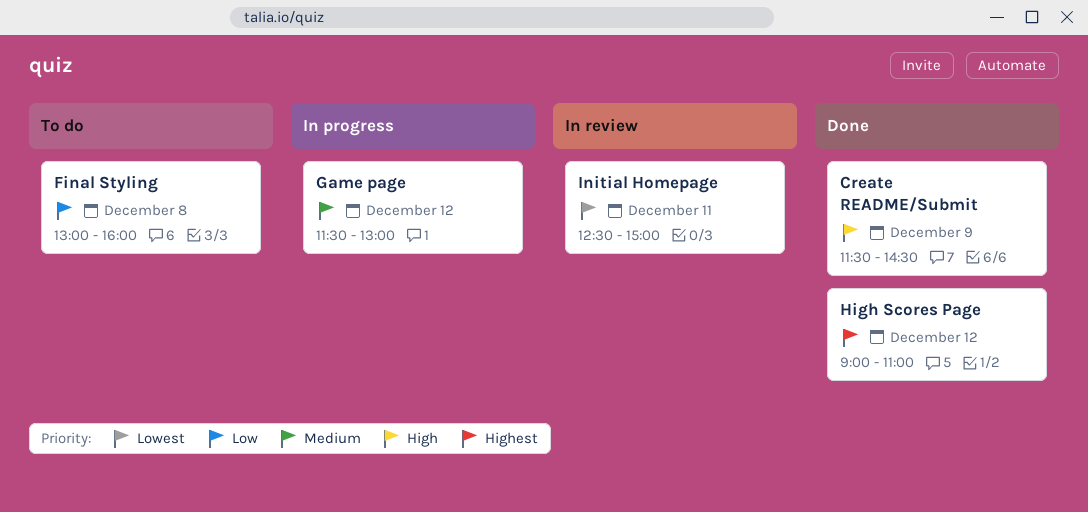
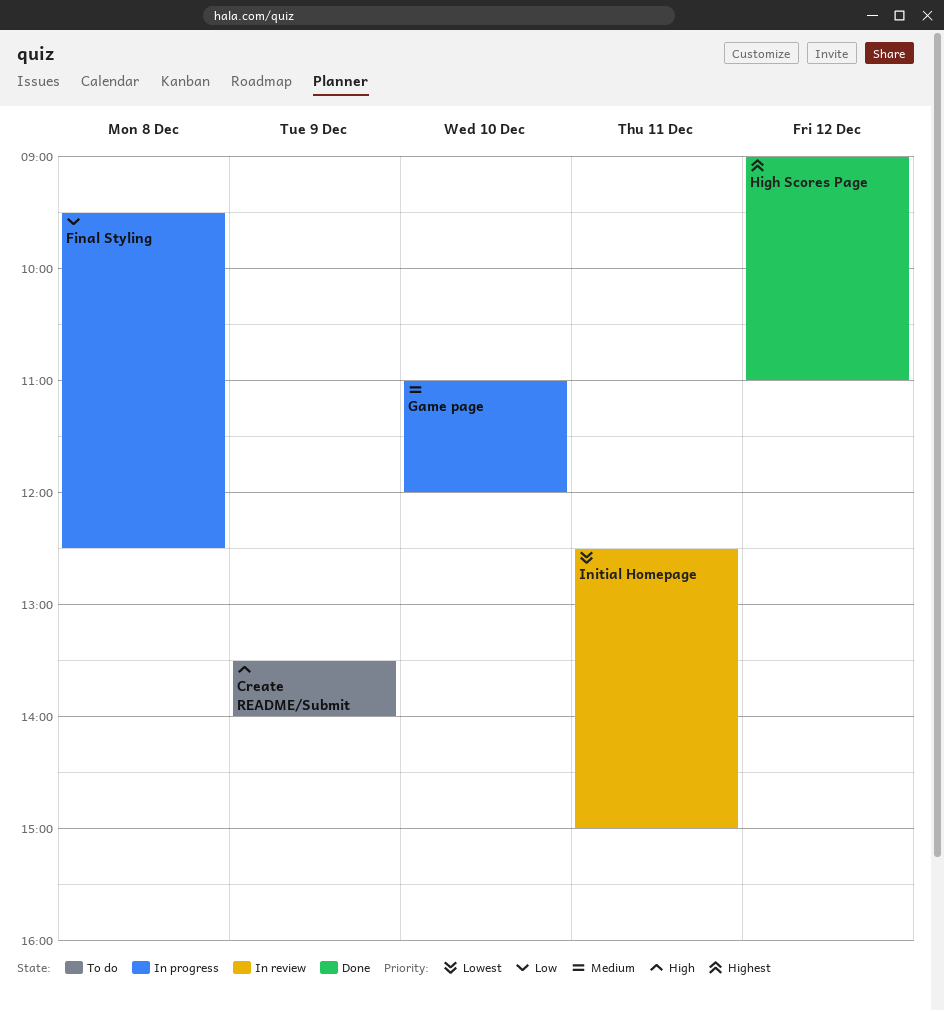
Create README/Submit, status: Done -> To do
Create README/Submit, begins: 11:30 -> 13:30
Create README/Submit, ends: 14:30 -> 14:00
Final Styling, status: To do -> In progress
Final Styling, begins: 13:00 -> 09:30
Final Styling, ends: 16:00 -> 12:30
Game page, day: Dec 12 -> Dec 10
Game page, begins: 11:30 -> 11:00
Game page, ends: 13:00 -> 12:00

